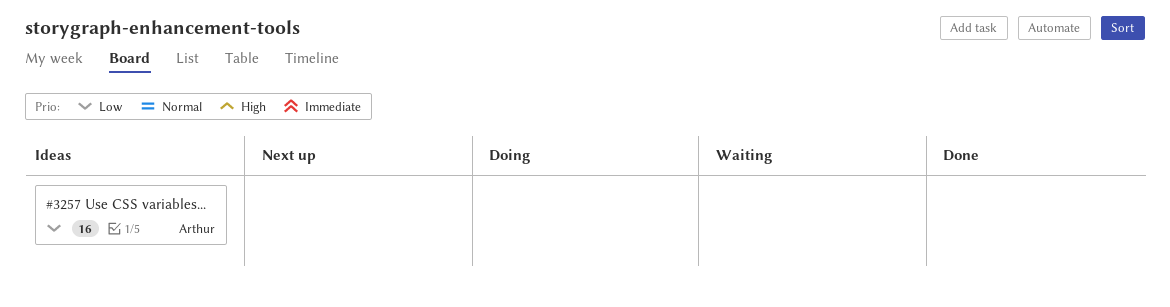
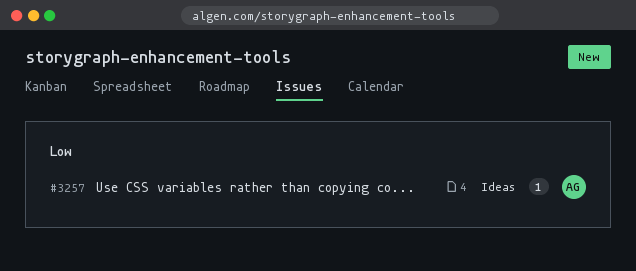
#3257, estimate: 16 -> 1

